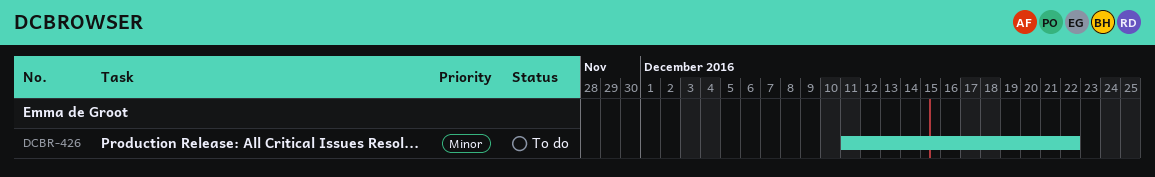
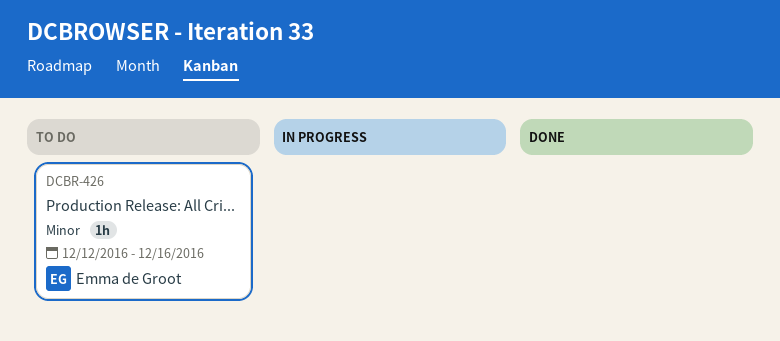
DCBR-426, start: Dec 11 -> Dec 12
DCBR-426, due: Dec 22 -> Dec 16

